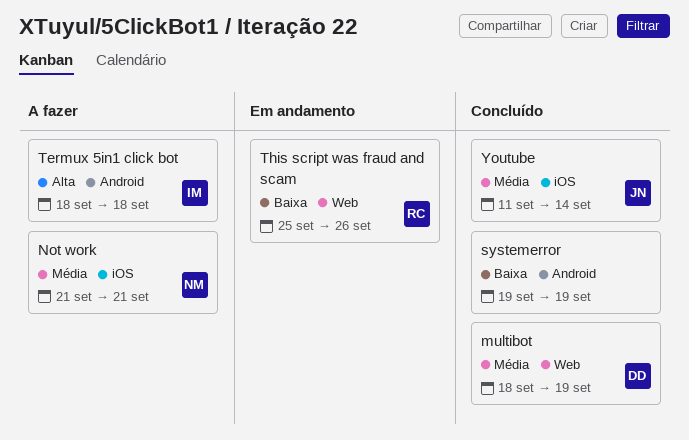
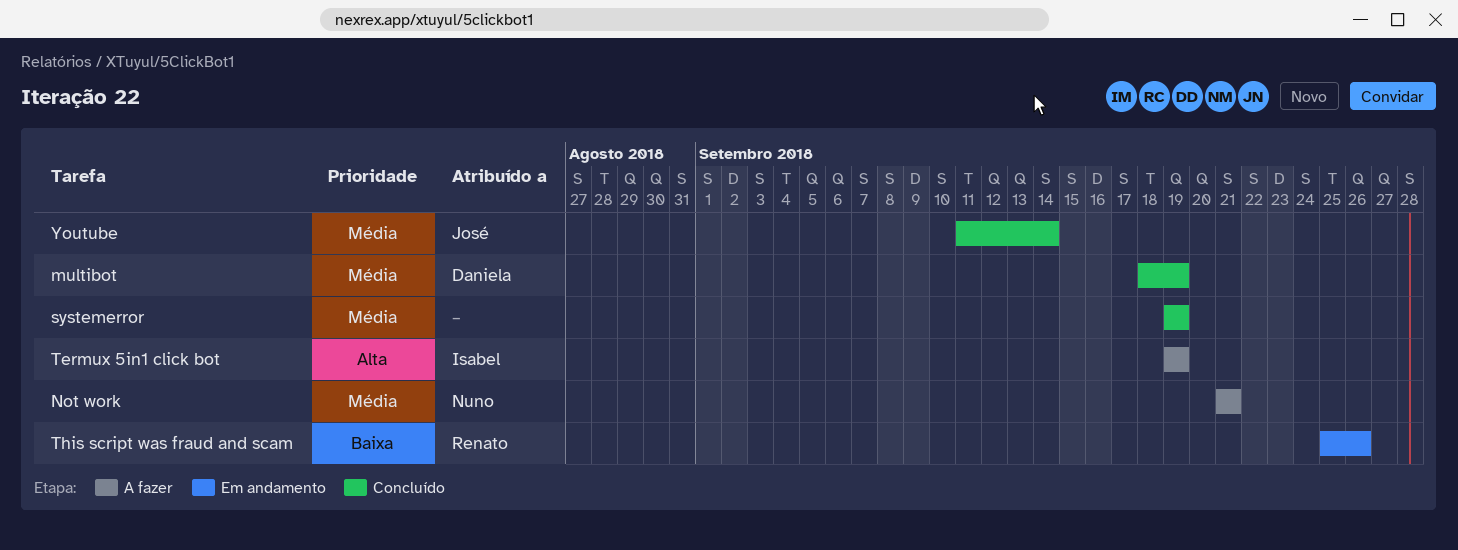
systemerror, priority: Baixa -> Média
Termux 5in1 click bot, start: Sep 18 -> Sep 19
Termux 5in1 click bot, due: Sep 18 -> Sep 19

